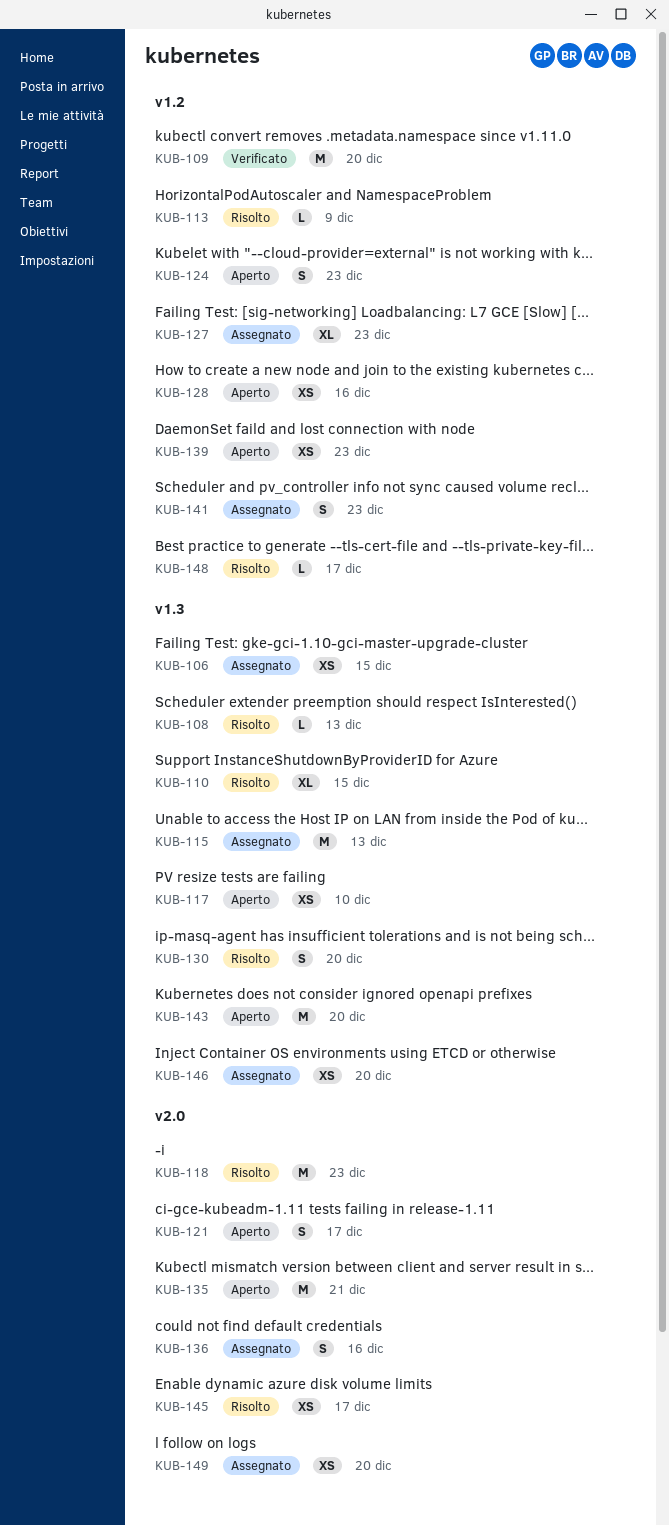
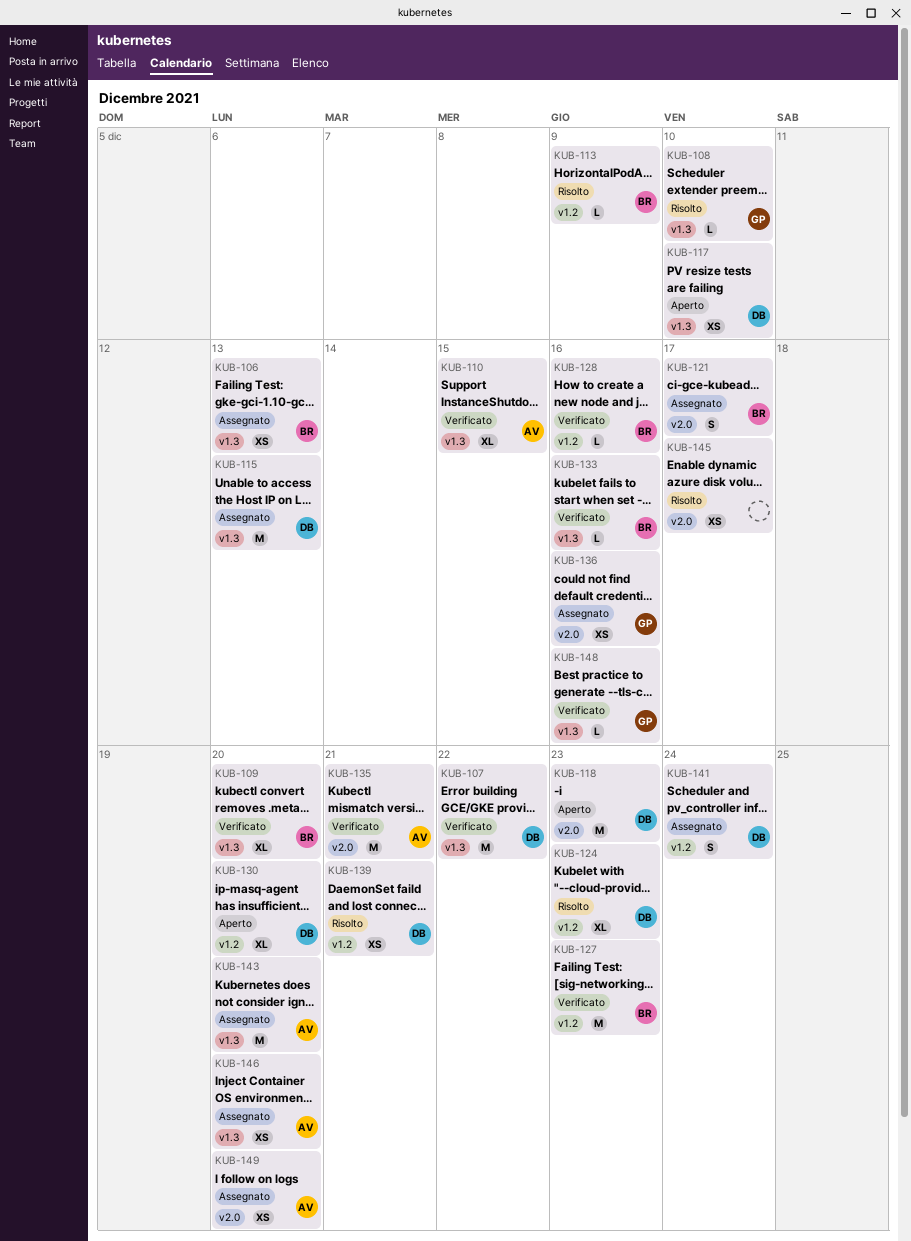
KUB-106, due: Dec 15 -> Dec 13
KUB-107: none -> present
KUB-108, due: Dec 13 -> Dec 10
KUB-109, label: v1.2 -> v1.3
KUB-109, estimate: M -> XL
KUB-110, status: Risolto -> Verificato
KUB-118, status: Risolto -> Aperto
KUB-121, status: Aperto -> Assegnato
KUB-124, status: Aperto -> Risolto
KUB-124, estimate: S -> XL
KUB-127, status: Assegnato -> Verificato
KUB-127, estimate: XL -> M
KUB-128, status: Aperto -> Verificato
KUB-128, estimate: XS -> L
KUB-130, status: Risolto -> Aperto
KUB-130, label: v1.3 -> v1.2
KUB-130, estimate: S -> XL
KUB-133: none -> present
KUB-135, status: Aperto -> Verificato
KUB-136, estimate: S -> XS
KUB-139, status: Aperto -> Risolto
KUB-139, due: Dec 23 -> Dec 21
KUB-141, due: Dec 23 -> Dec 24
KUB-143, status: Aperto -> Assegnato
KUB-148, status: Risolto -> Verificato
KUB-148, label: v1.2 -> v1.3
KUB-148, due: Dec 17 -> Dec 16

